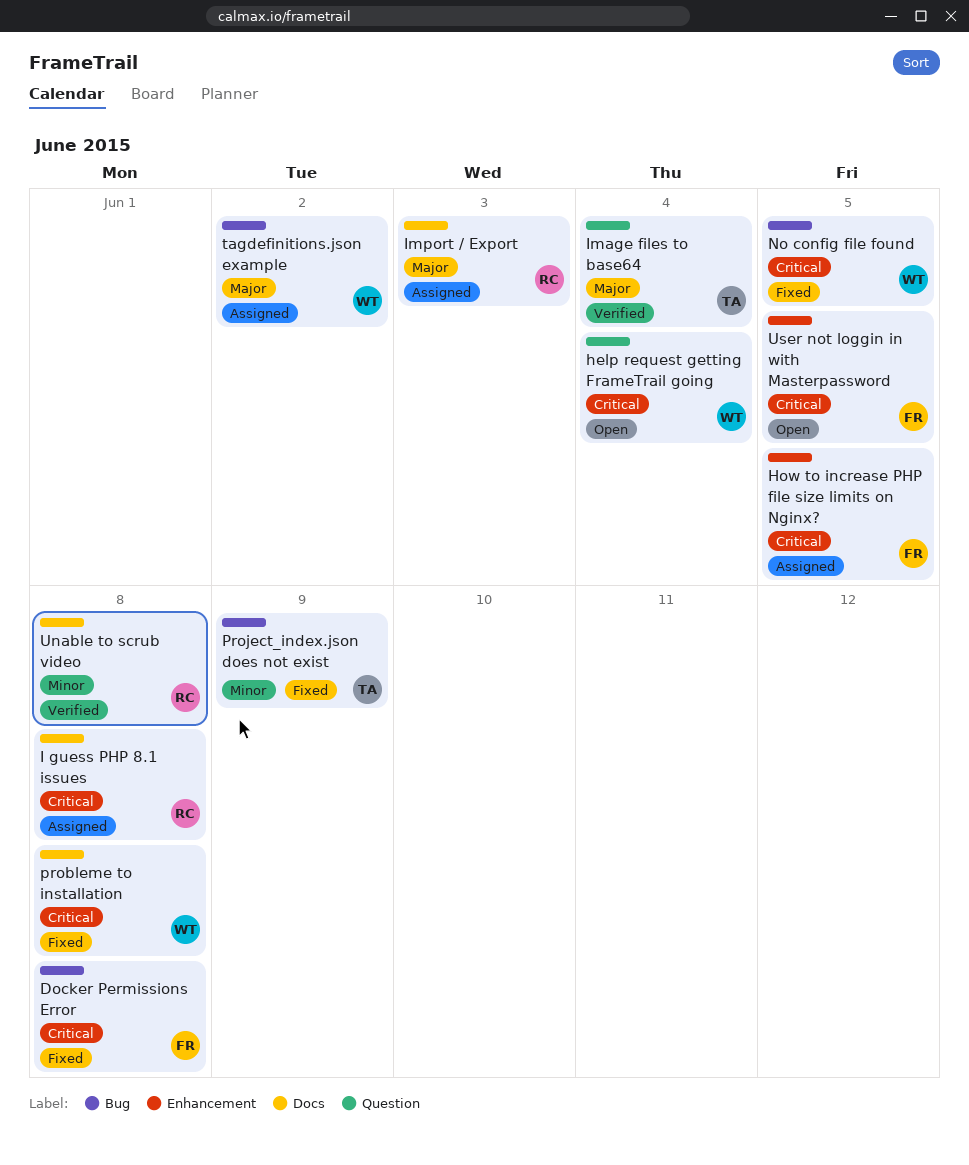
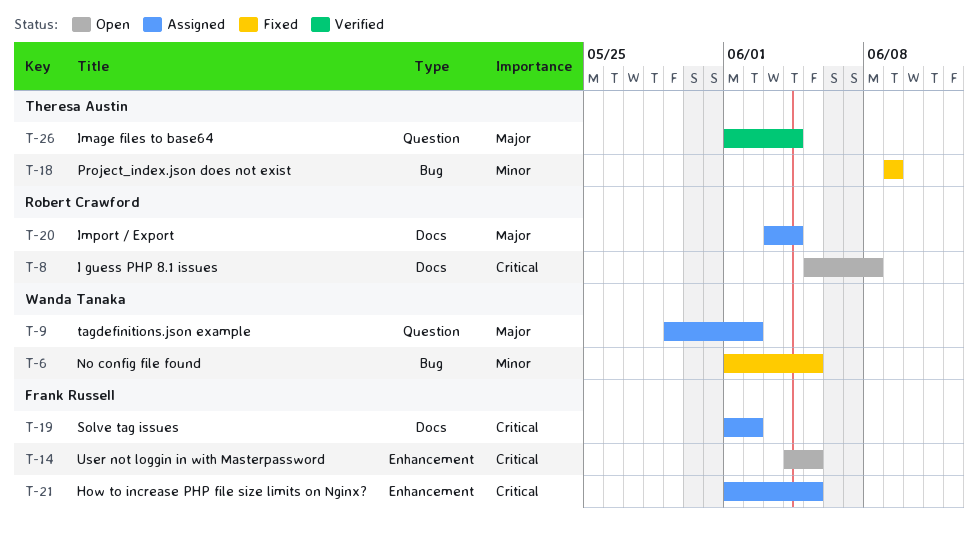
Docker Permissions Error: present -> none
help request getting FrameTrail going: present -> none
I guess PHP 8.1 issues, status: Assigned -> Open
Import / Export, due: Jun 3 -> Jun 4
No config file found, priority: Critical -> Minor
probleme to installation: present -> none
Solve tag issues: none -> present
tagdefinitions.json example, label: Bug -> Question
Unable to scrub video: present -> none

